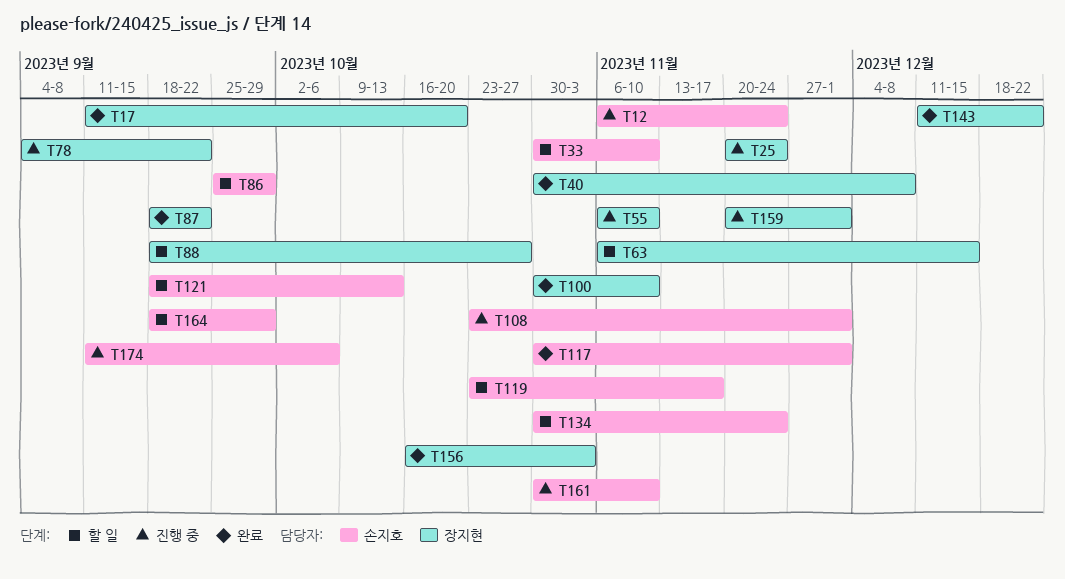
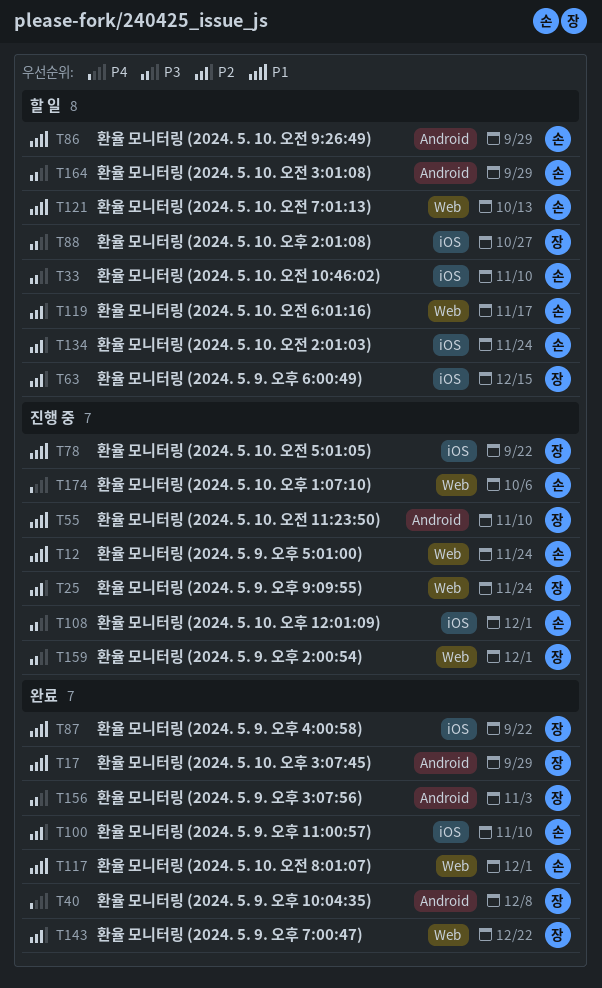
T17, due: Oct 20 -> Sep 29
T100, owner: 장지현 -> 손지호
T161: present -> none

